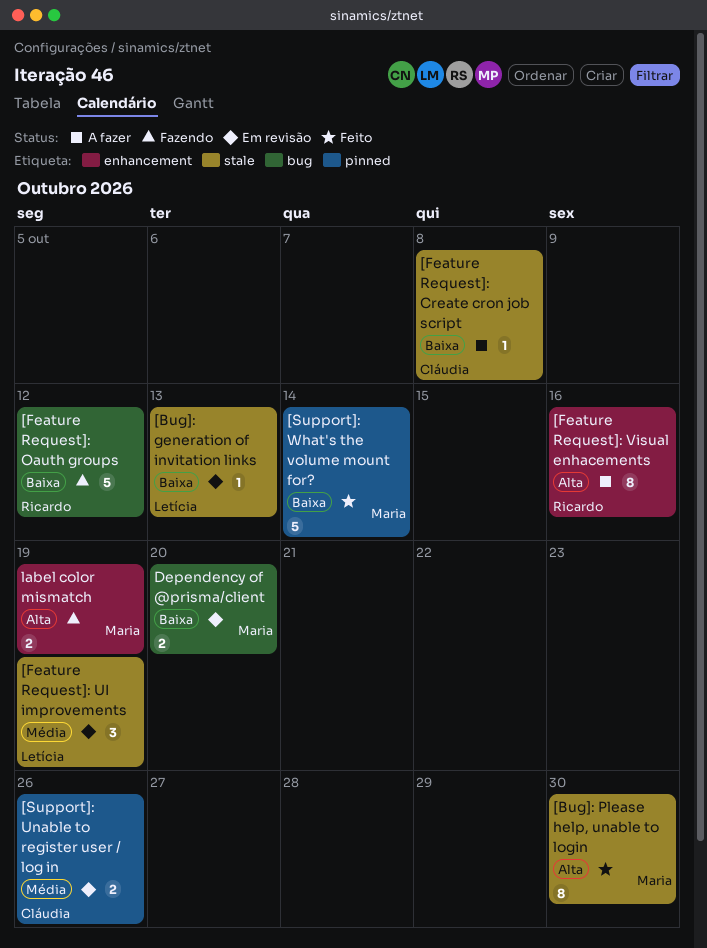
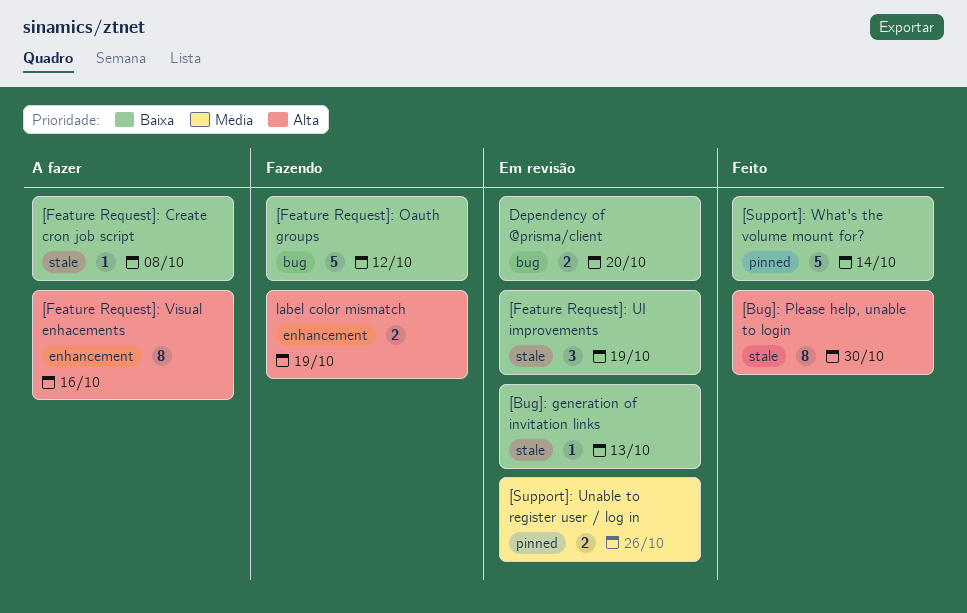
[Feature Request]: UI improvements, priority: Média -> Baixa

